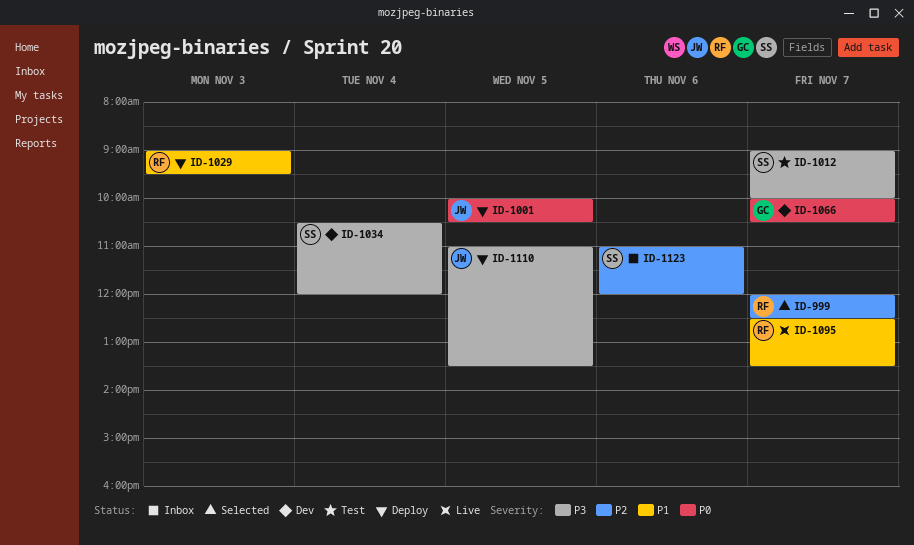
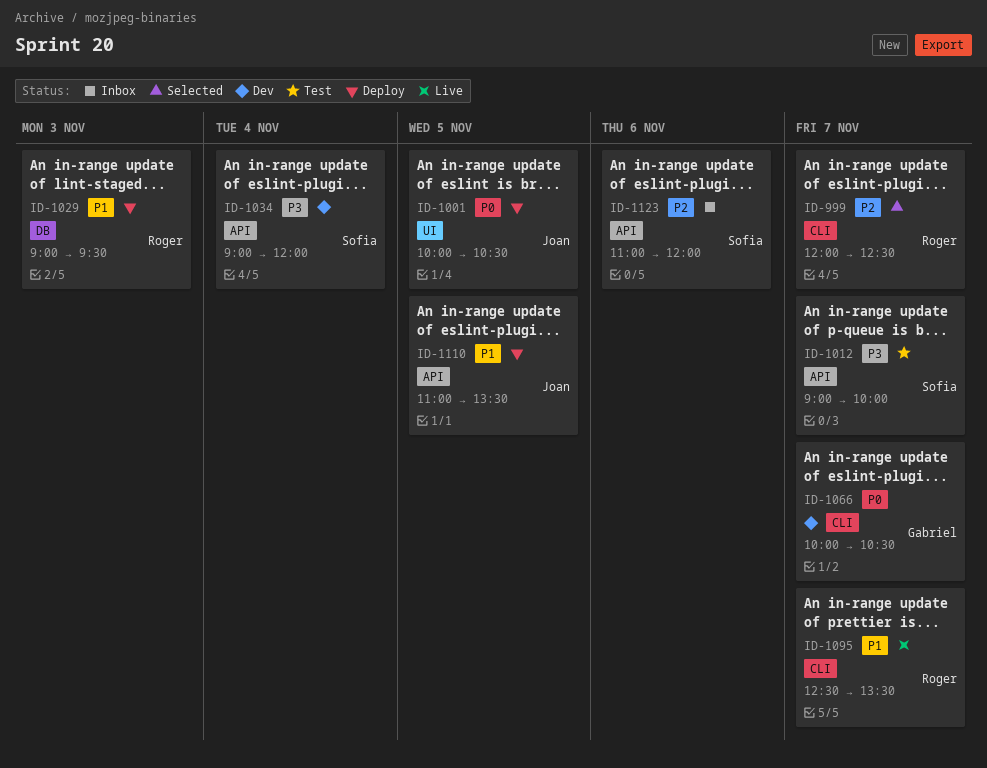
ID-1034, begins: 10:30 -> 09:00
ID-1110, priority: P3 -> P1

